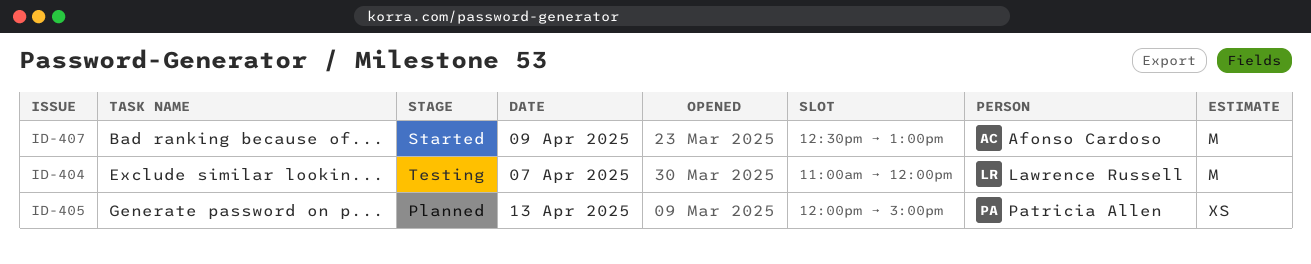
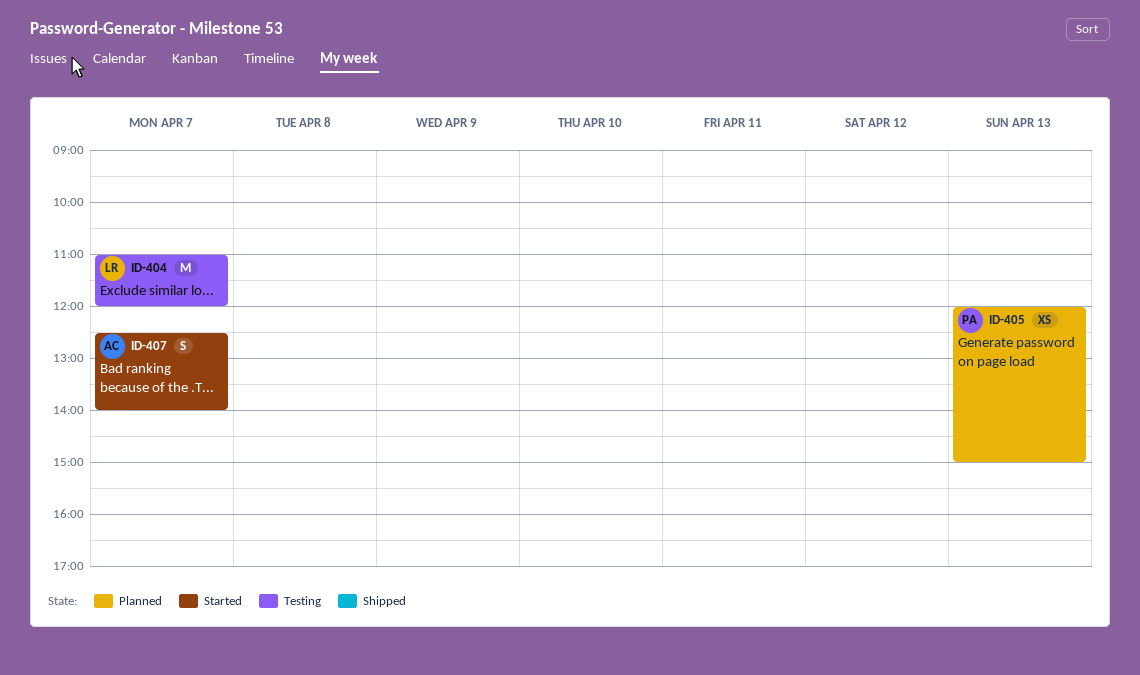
ID-407, estimate: M -> S
ID-407, day: Apr 9 -> Apr 7
ID-407, ends: 13:00 -> 14:00

